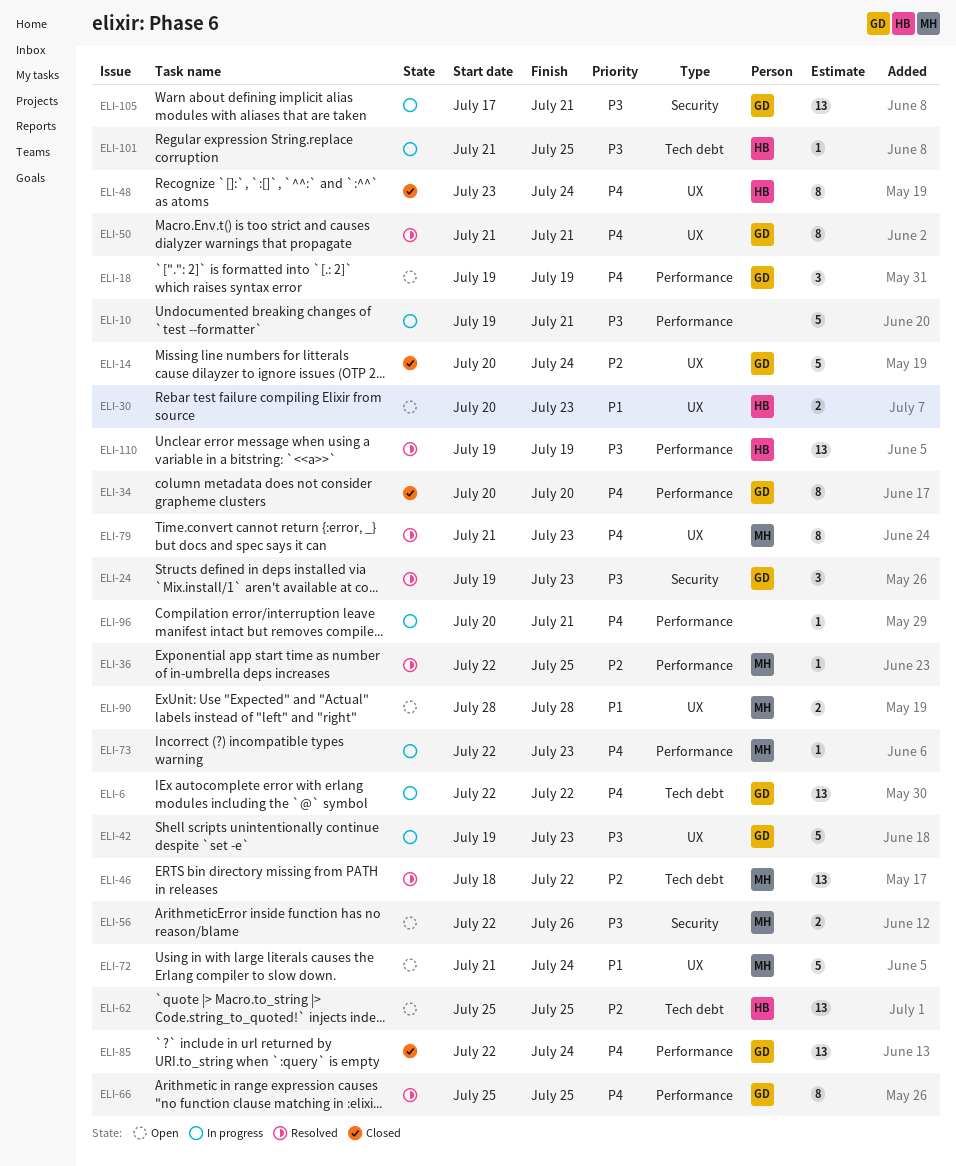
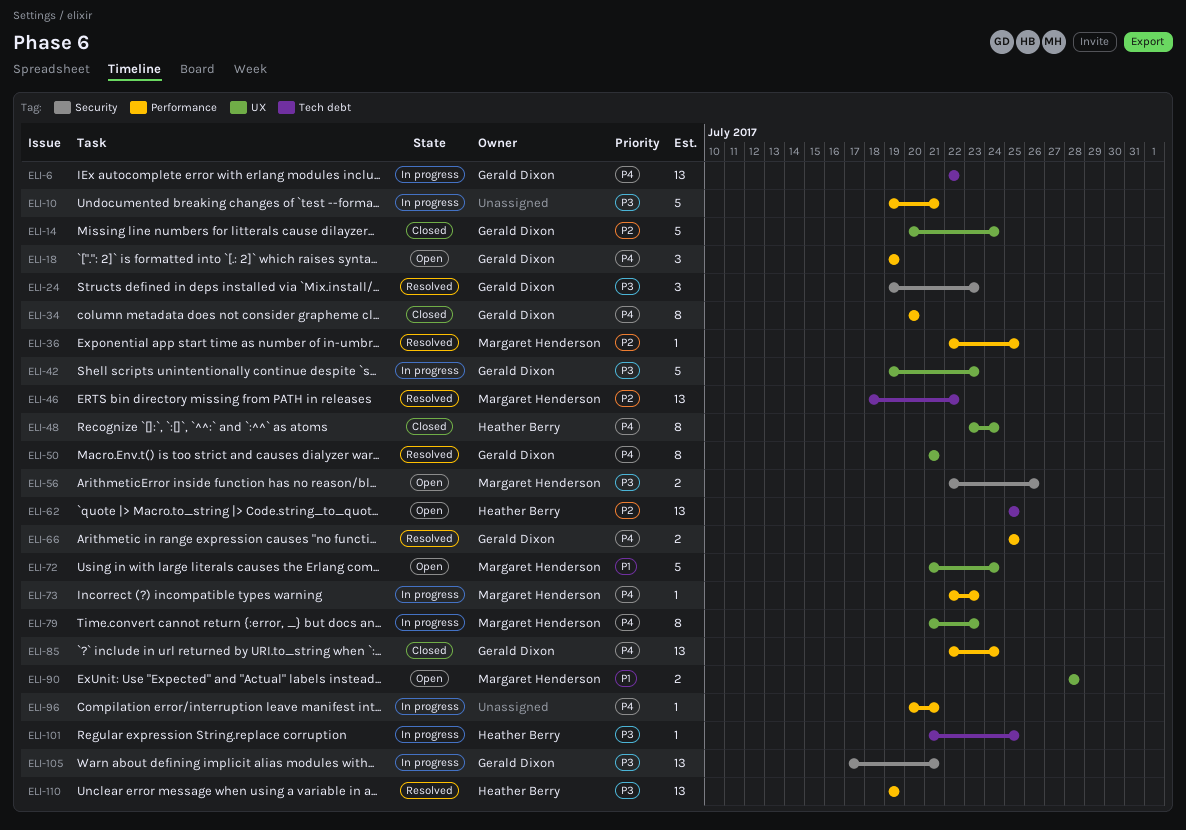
ELI-30: present -> none
ELI-66, estimate: 8 -> 2
ELI-79, status: Resolved -> In progress

